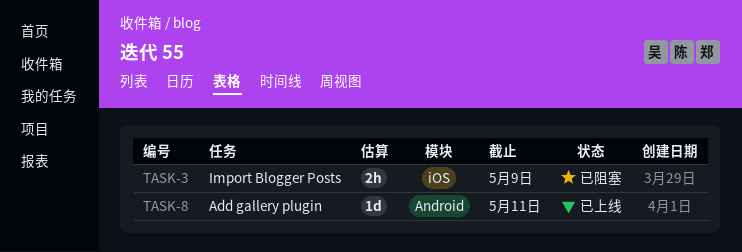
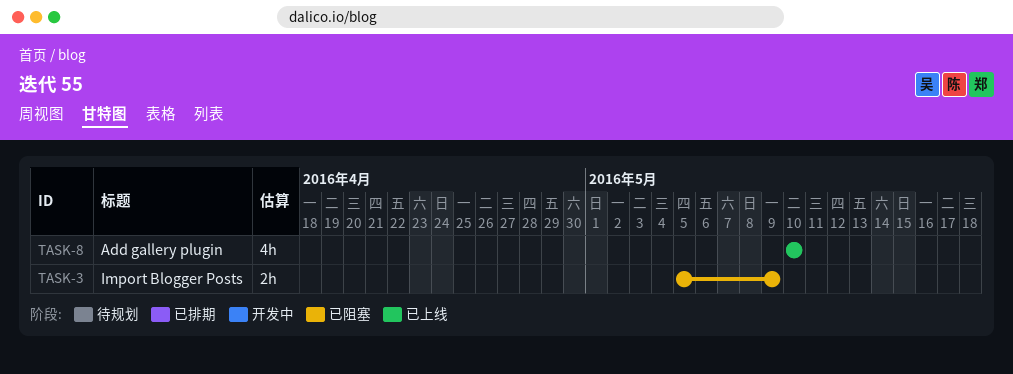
TASK-8, estimate: 1d -> 4h
TASK-8, due: May 11 -> May 10

